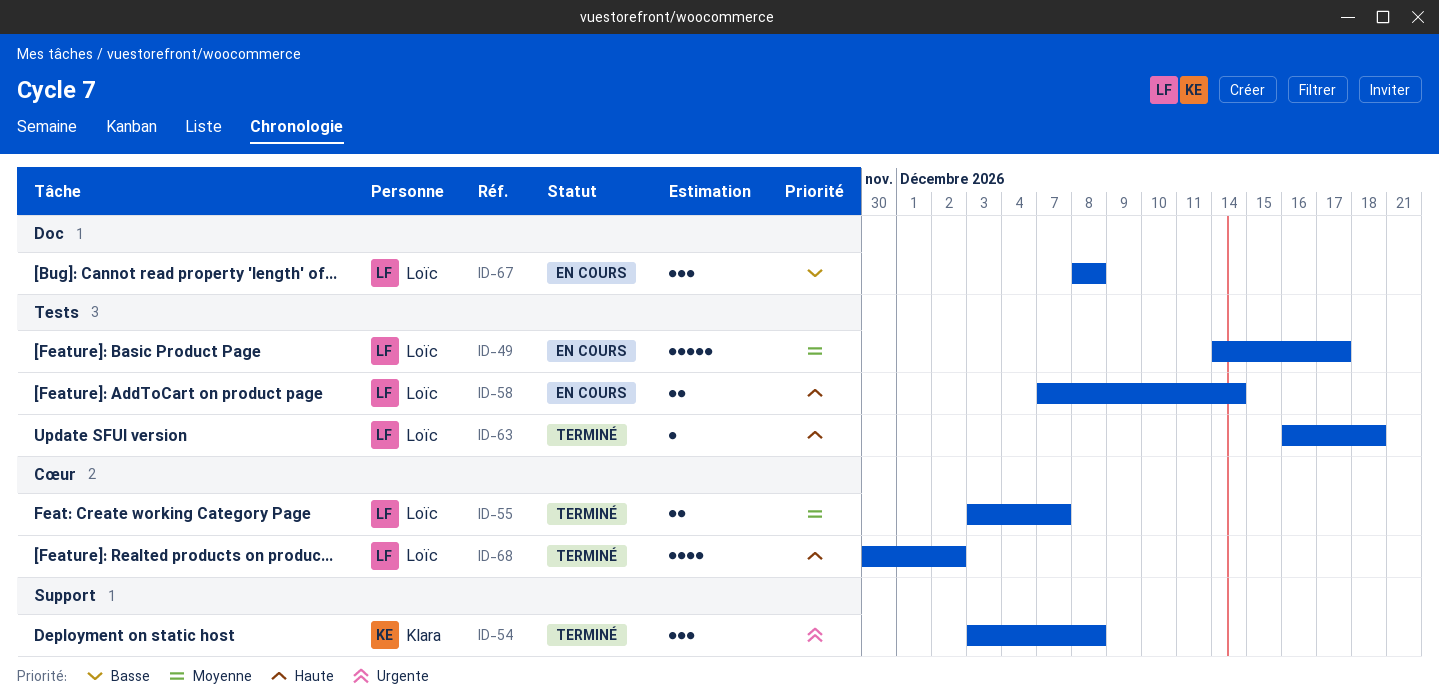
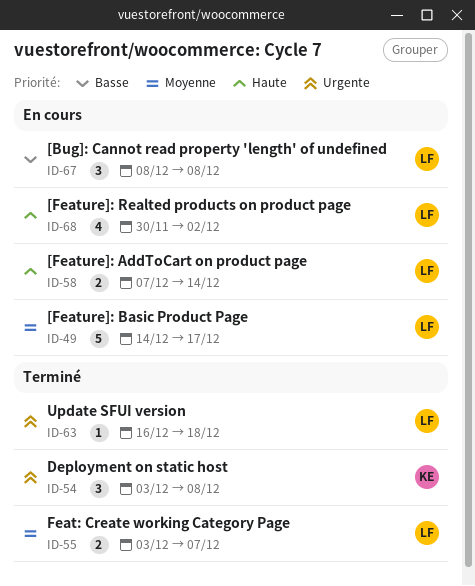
ID-63, priority: Haute -> Urgente
ID-68, status: Terminé -> En cours

